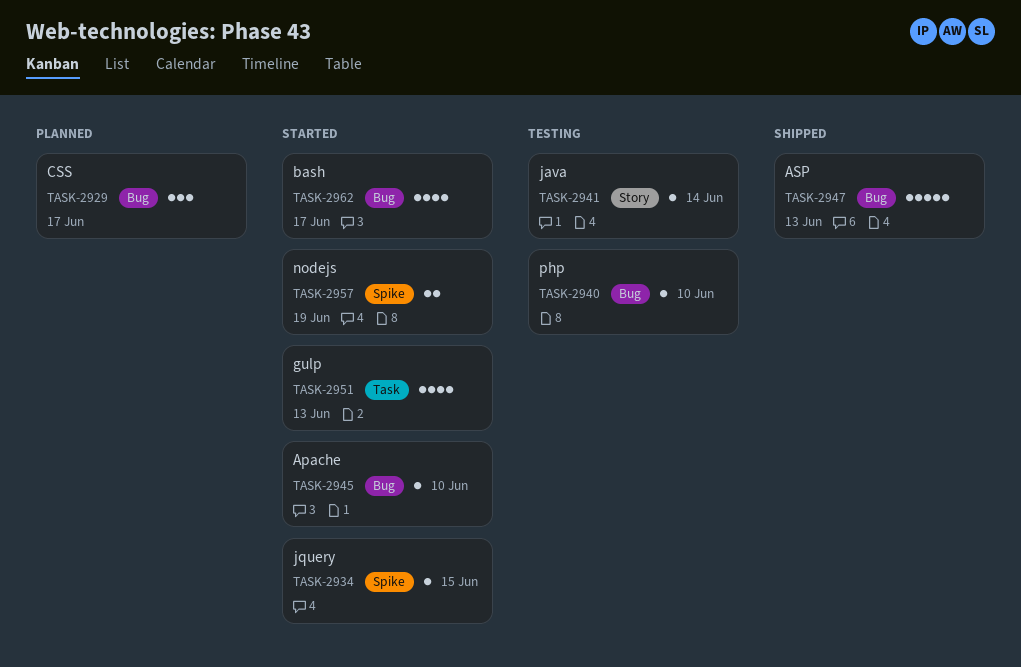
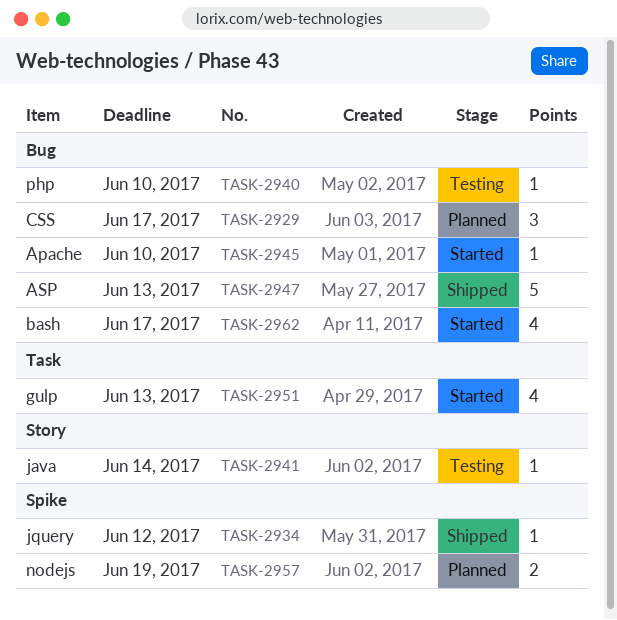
TASK-2934, status: Started -> Shipped
TASK-2934, due: Jun 15 -> Jun 12
TASK-2957, status: Started -> Planned

